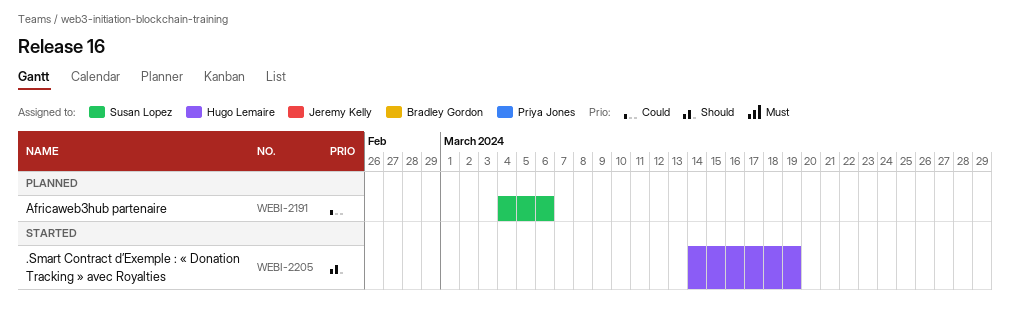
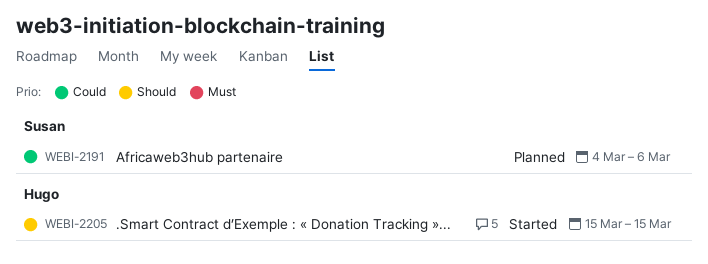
WEBI-2205, start: Mar 14 -> Mar 15
WEBI-2205, due: Mar 19 -> Mar 15

